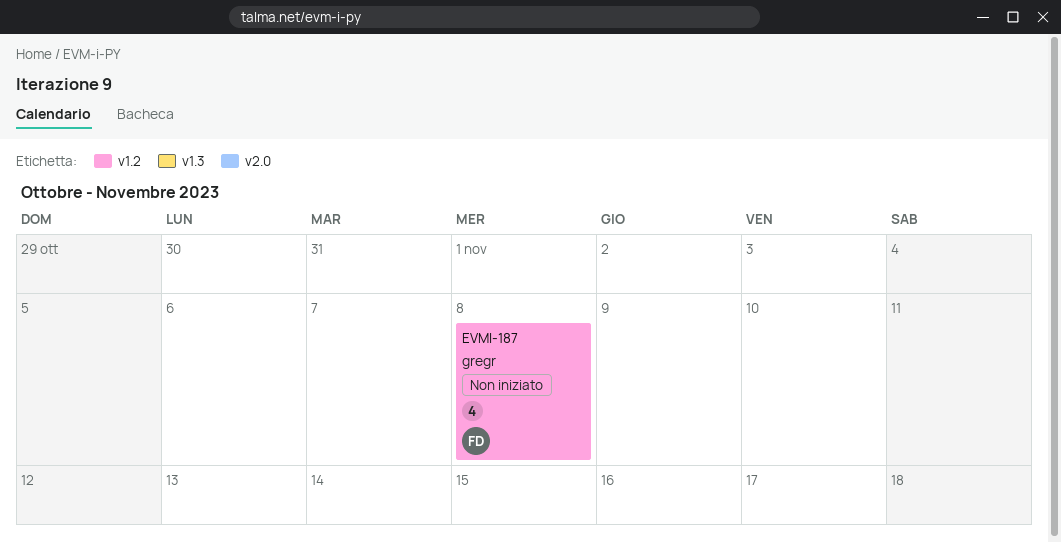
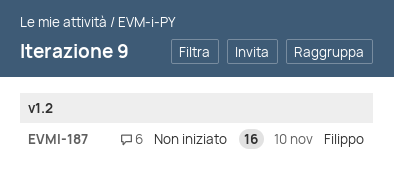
EVMI-187, estimate: 4 -> 16
EVMI-187, due: Nov 8 -> Nov 10

